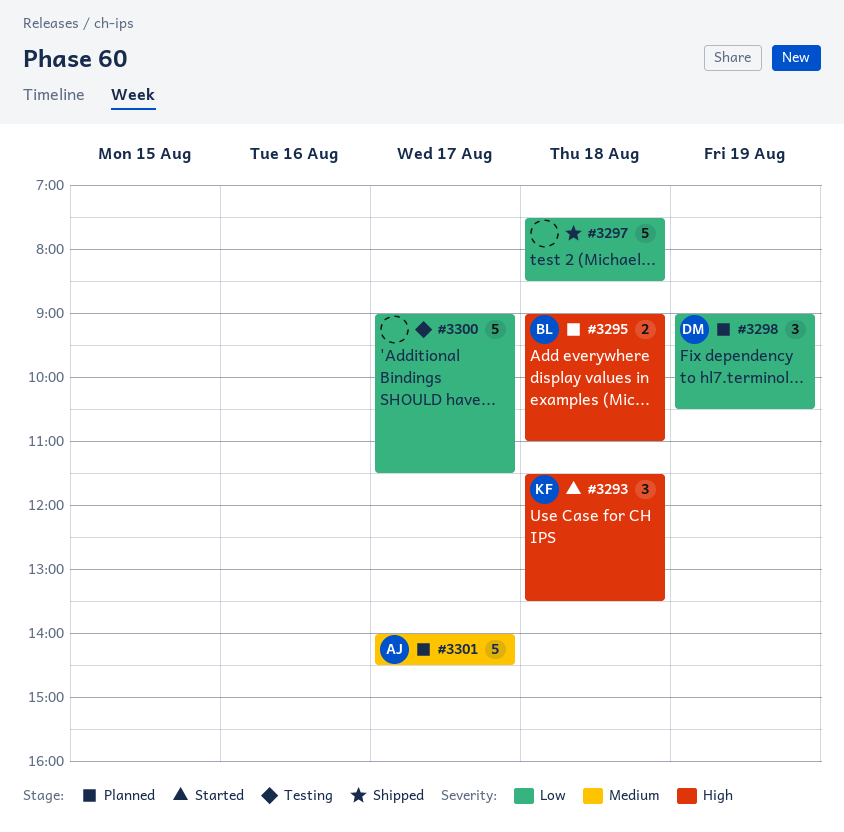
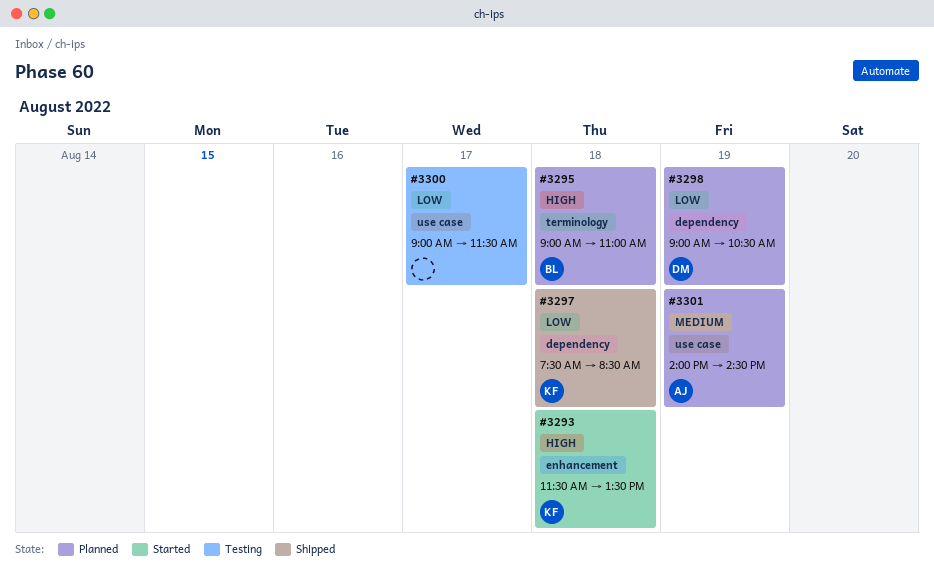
#3297, owner: none -> KF
#3301, day: Aug 17 -> Aug 19

